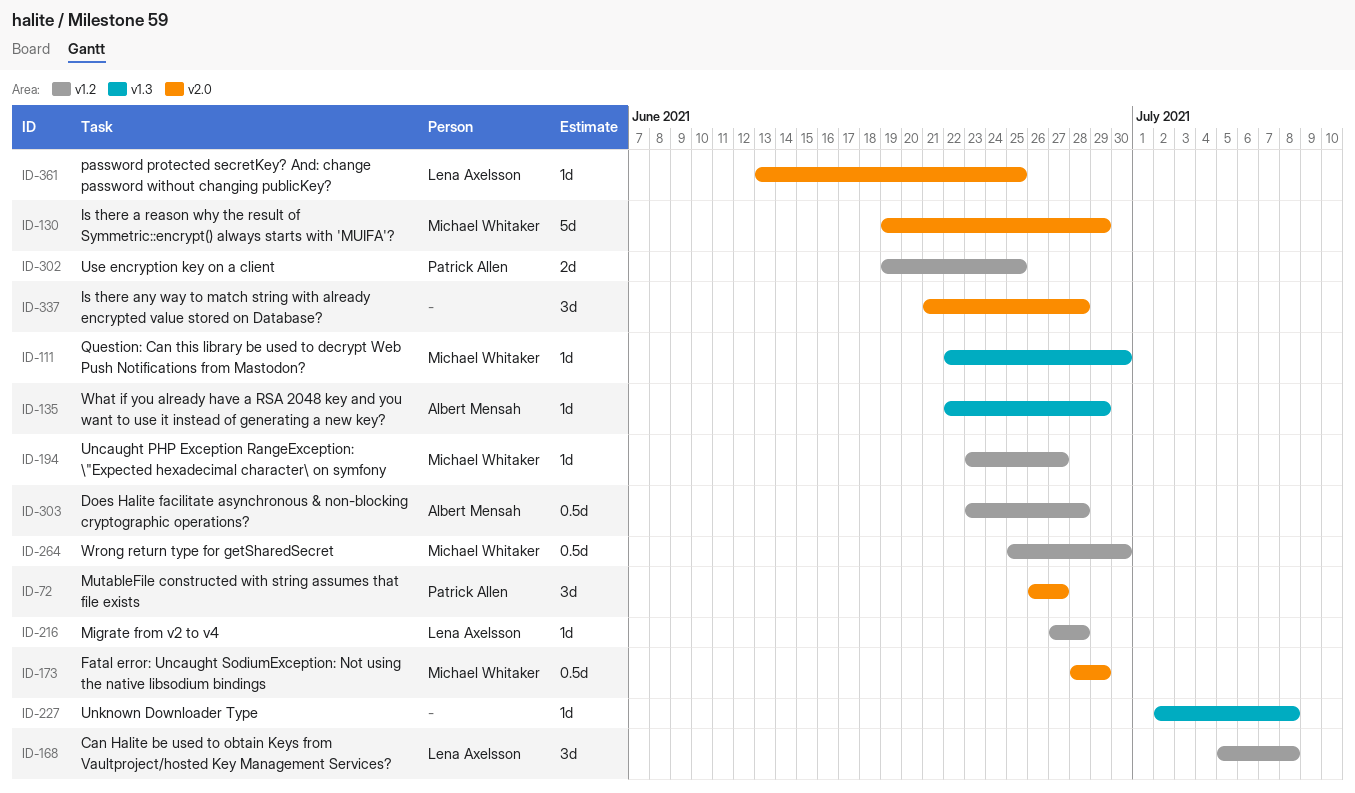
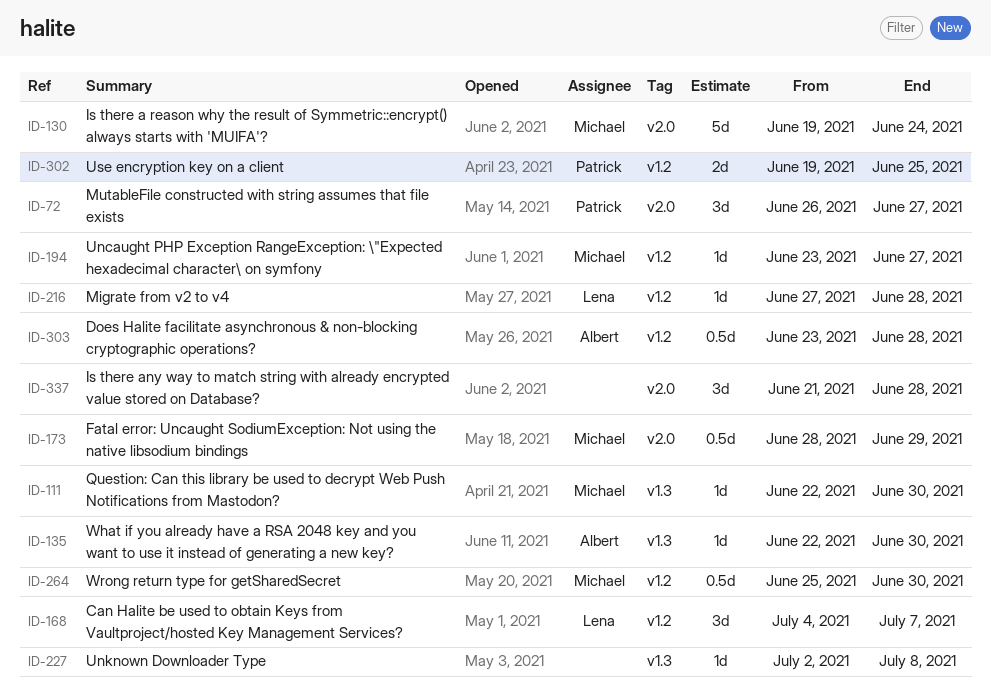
ID-130, due: Jun 29 -> Jun 24
ID-135, due: Jun 29 -> Jun 30
ID-168, start: Jul 5 -> Jul 4
ID-168, due: Jul 8 -> Jul 7
ID-361: present -> none

